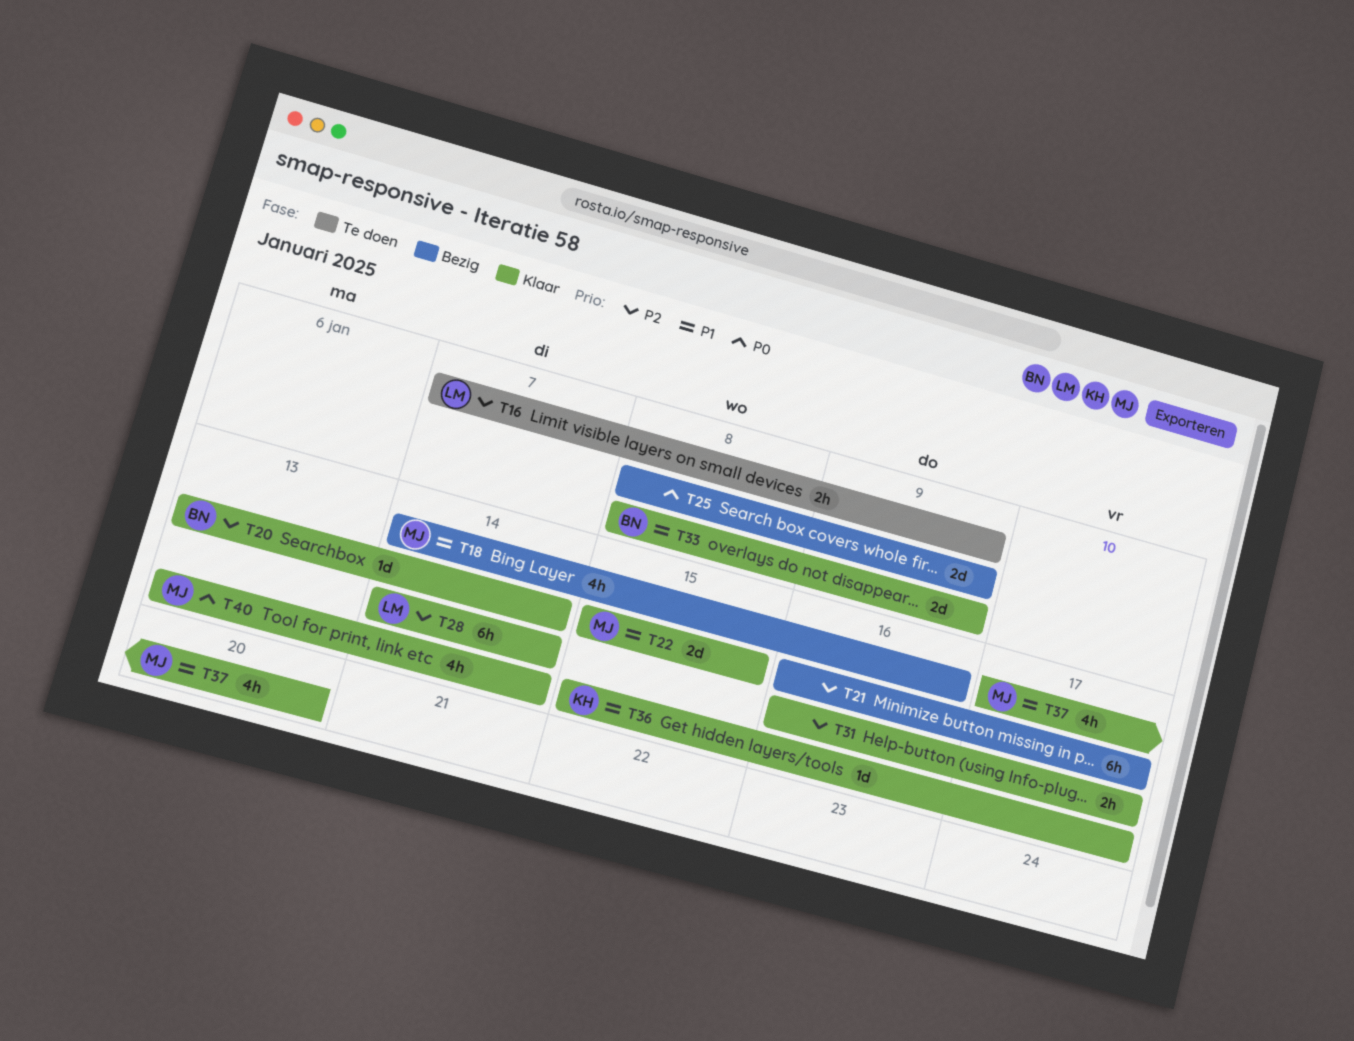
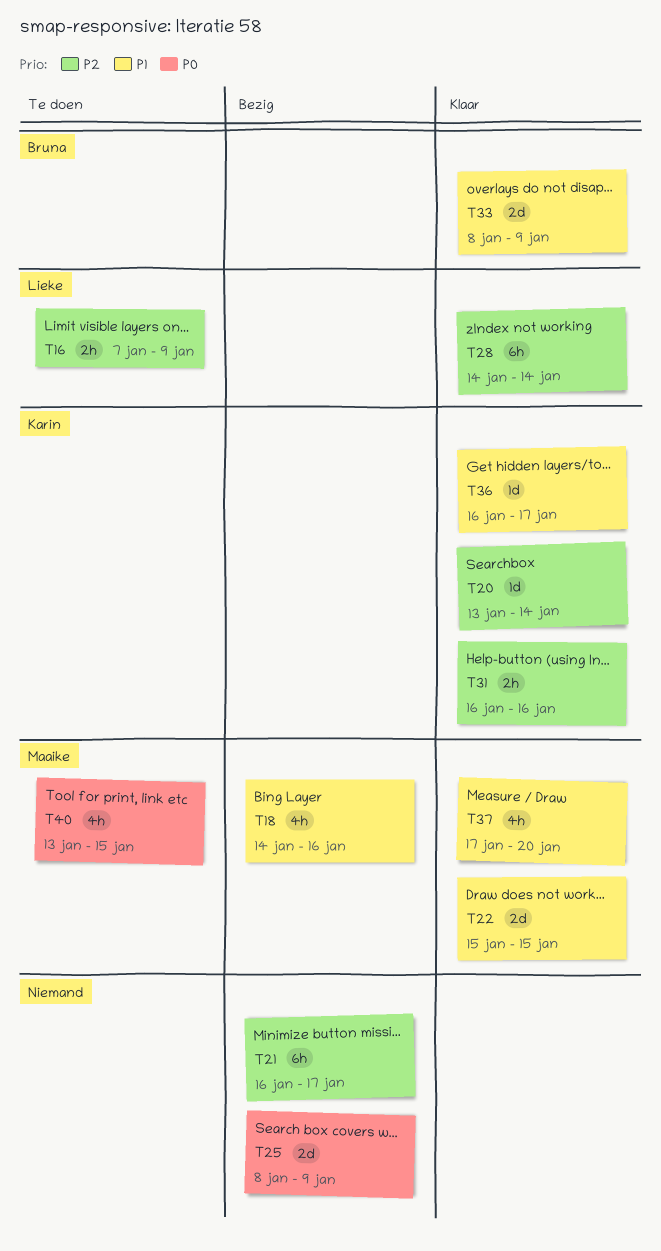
T20, owner: Bruna -> Karin
T31, owner: none -> Karin
T31, due: Jan 17 -> Jan 16
T36, start: Jan 15 -> Jan 16
T40, status: Klaar -> Te doen
T40, due: Jan 14 -> Jan 15

